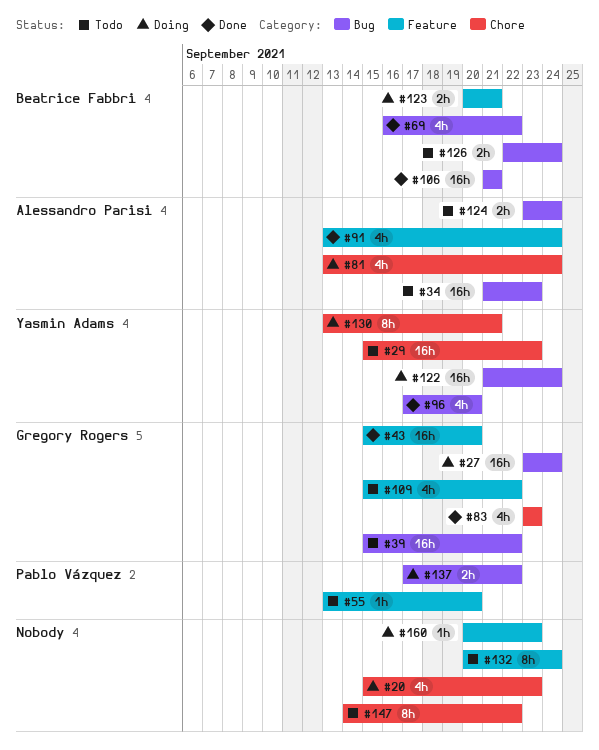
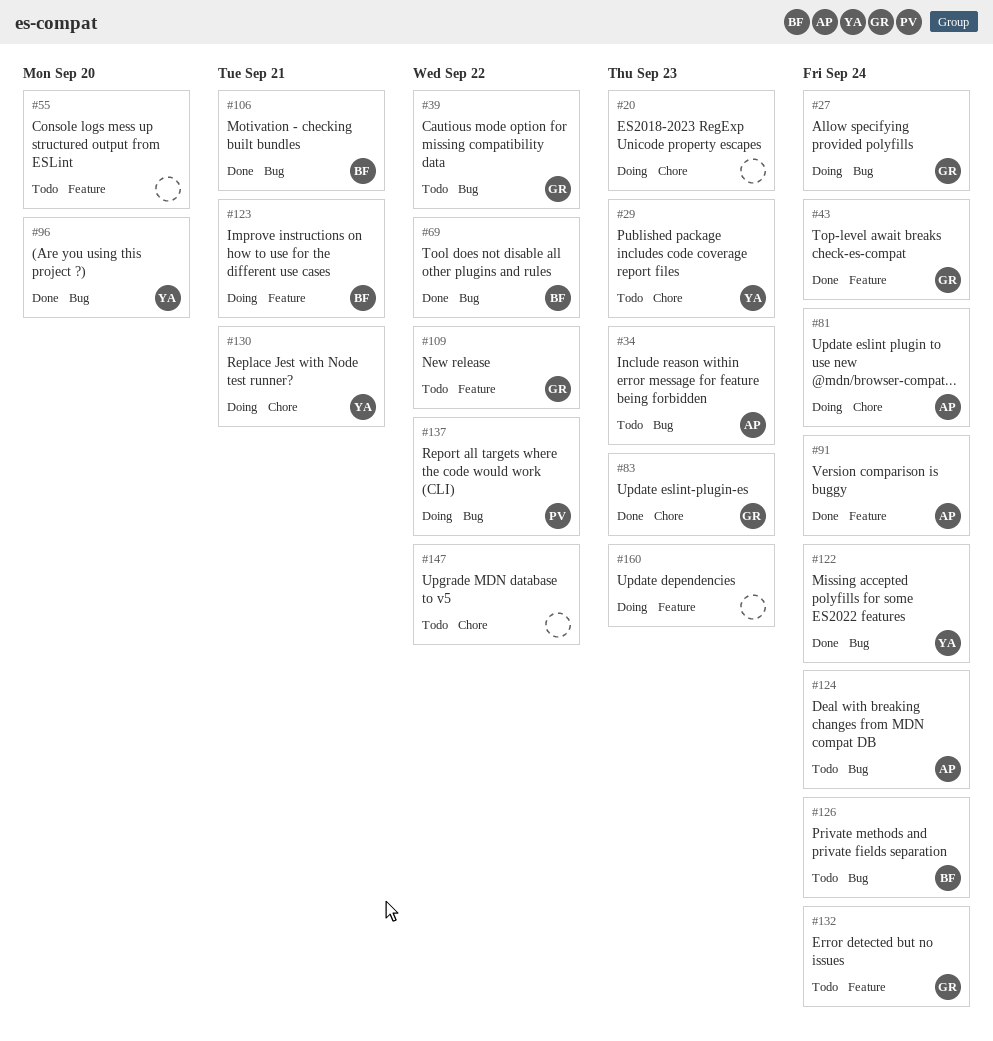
#43, due: Sep 20 -> Sep 24
#55, owner: Pablo Vázquez -> none
#122, status: Doing -> Done
#132, owner: none -> Gregory Rogers

